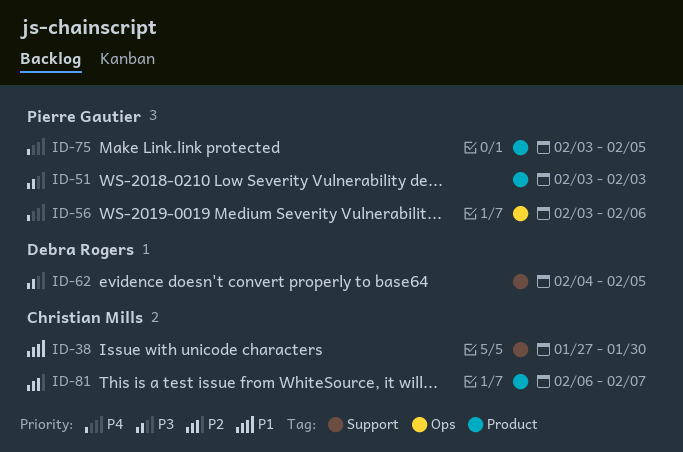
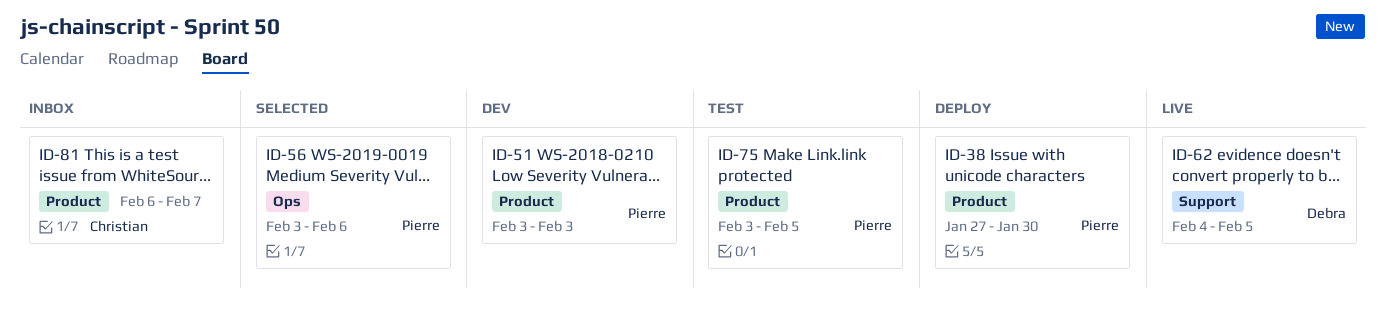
ID-38, owner: Christian Mills -> Pierre Gautier
ID-38, label: Support -> Product

